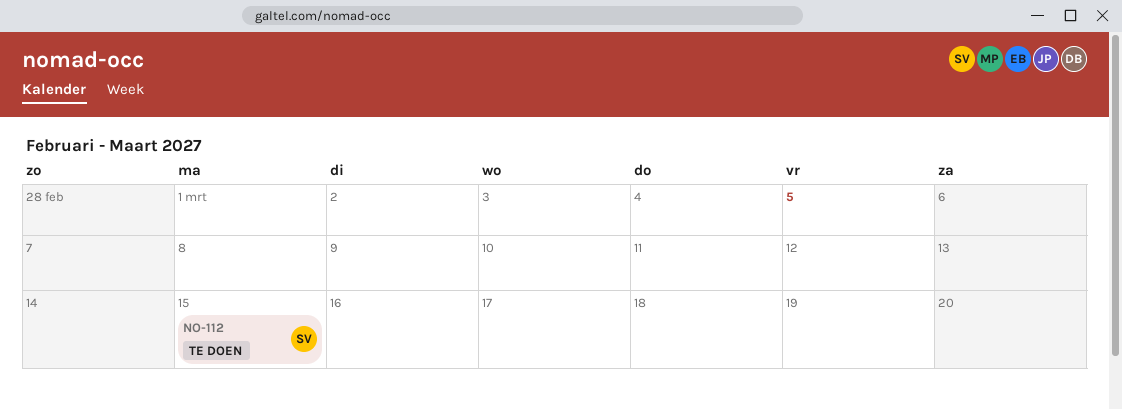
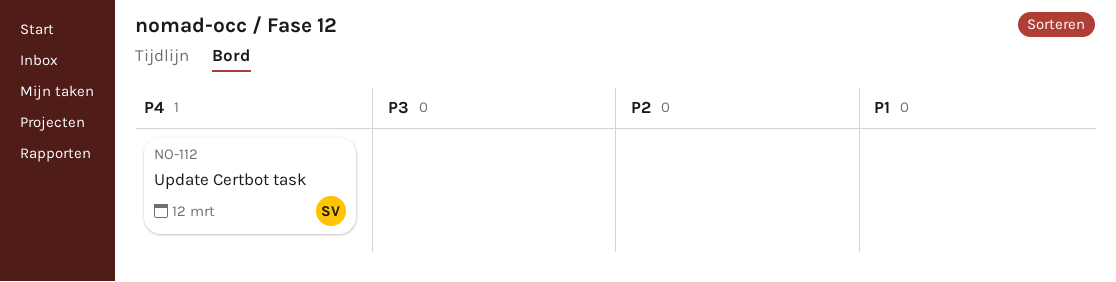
NO-112, due: Mar 15 -> Mar 12

